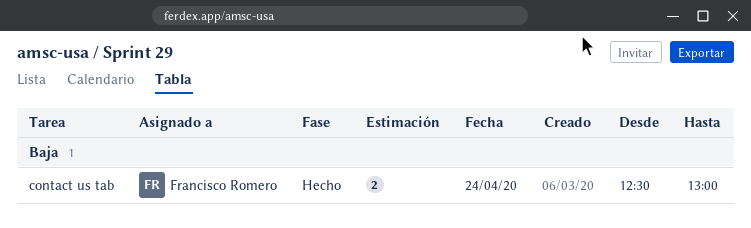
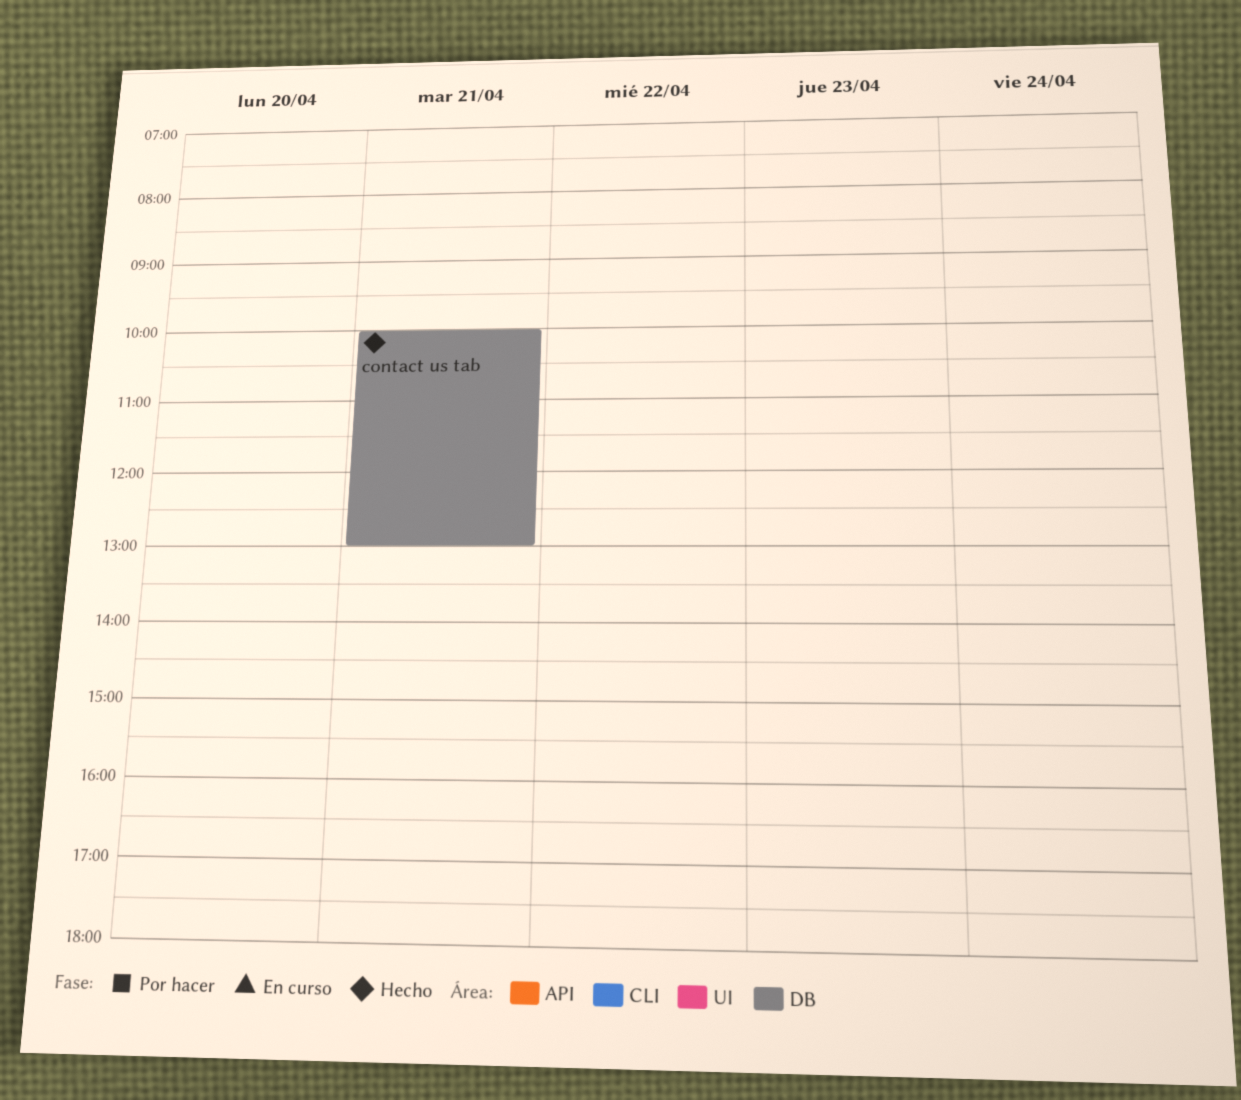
contact us tab, day: Apr 24 -> Apr 21
contact us tab, begins: 12:30 -> 10:00

